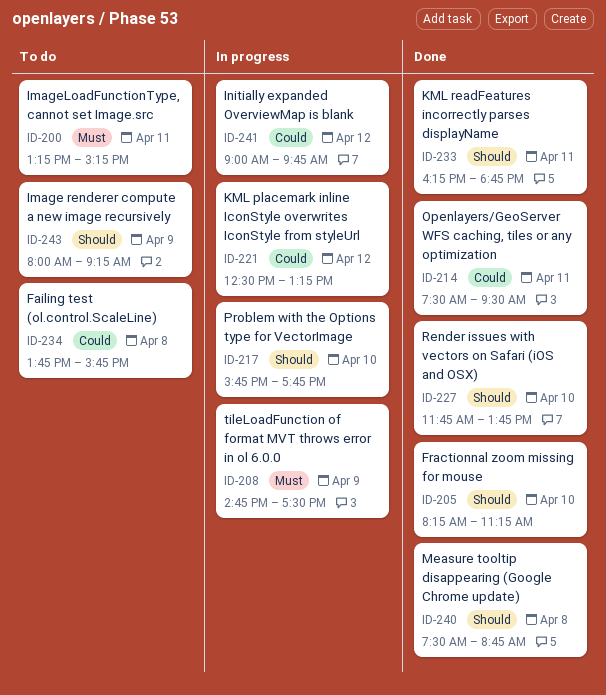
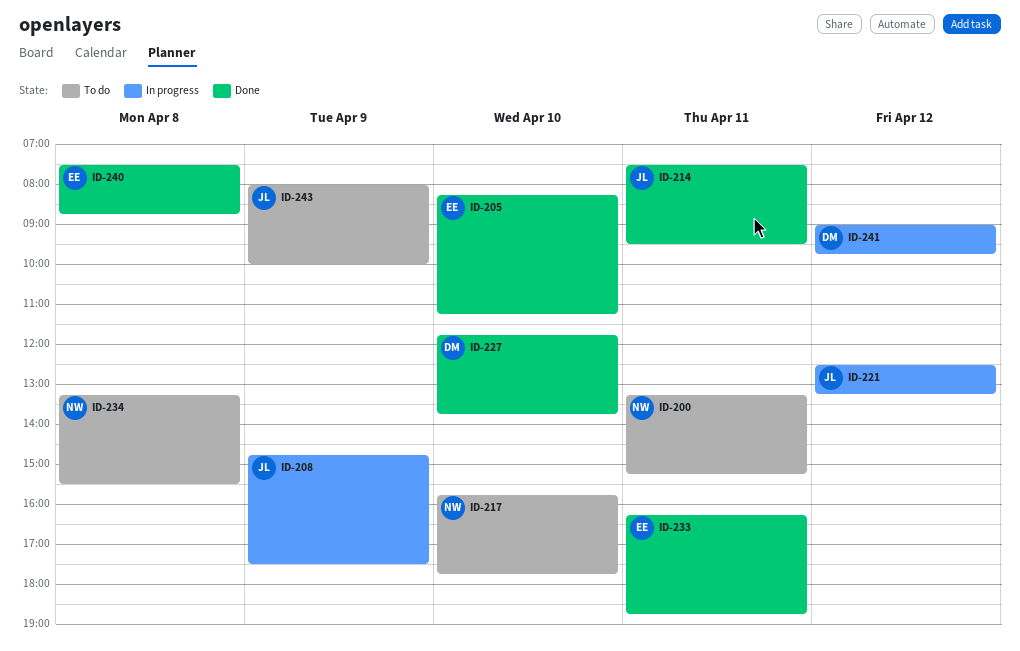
ID-217, status: In progress -> To do
ID-234, begins: 13:45 -> 13:15
ID-234, ends: 15:45 -> 15:30
ID-243, ends: 09:15 -> 10:00

